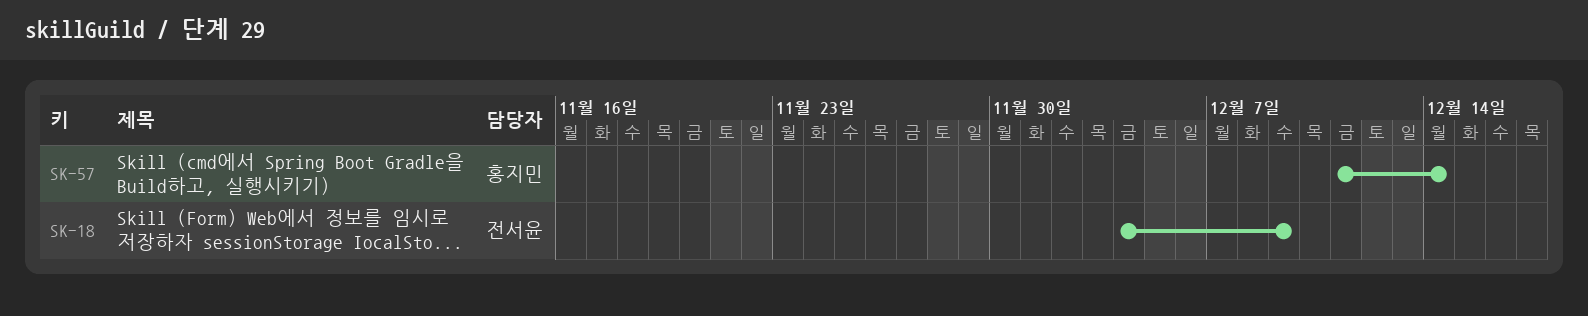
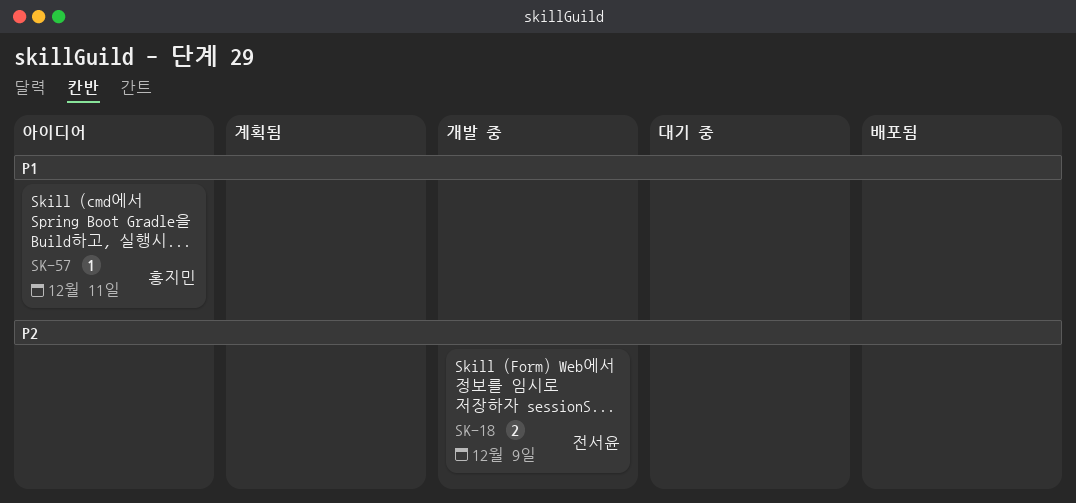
SK-57, due: Dec 14 -> Dec 11

